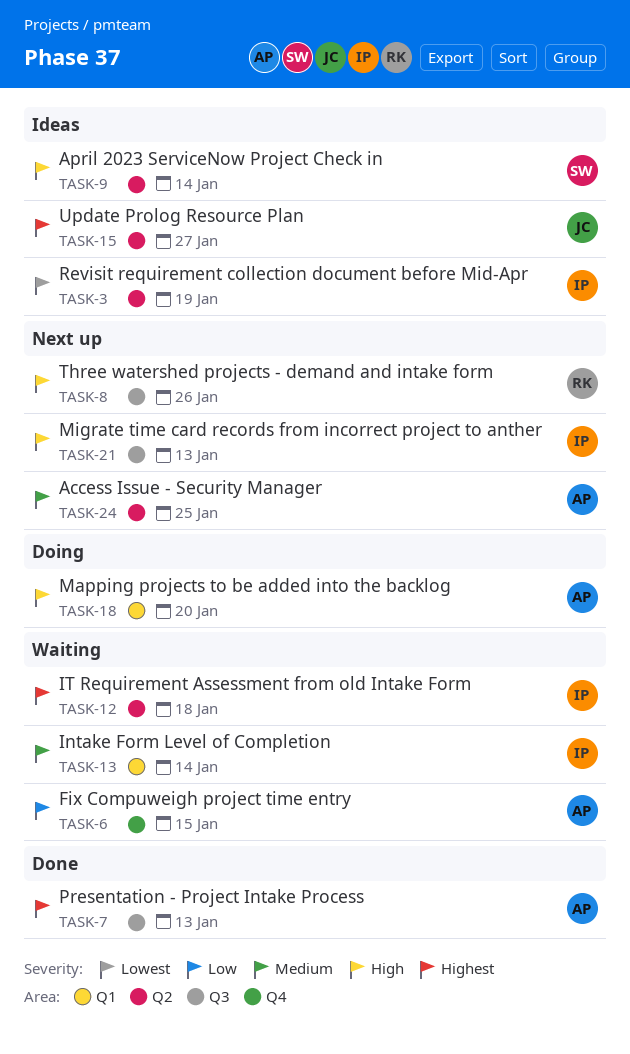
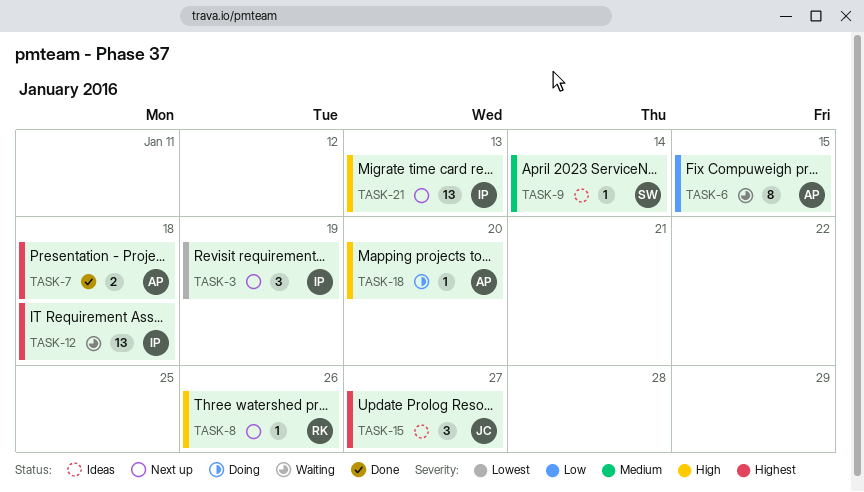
TASK-3, status: Ideas -> Next up
TASK-7, due: Jan 13 -> Jan 18
TASK-9, priority: High -> Medium
TASK-13: present -> none
TASK-24: present -> none

